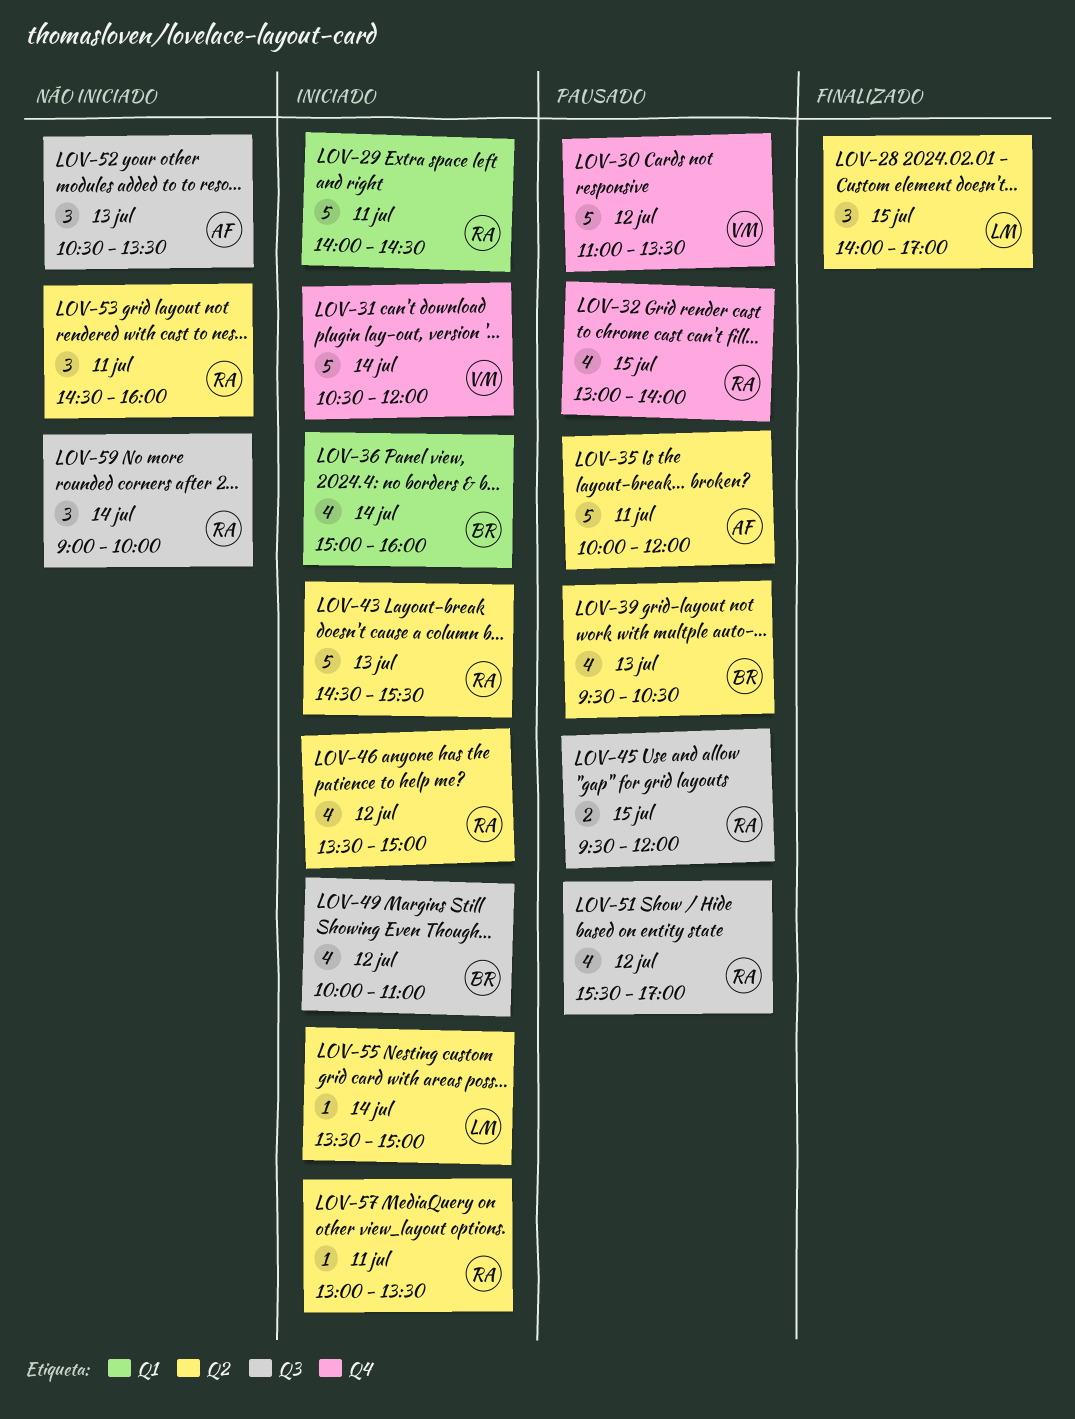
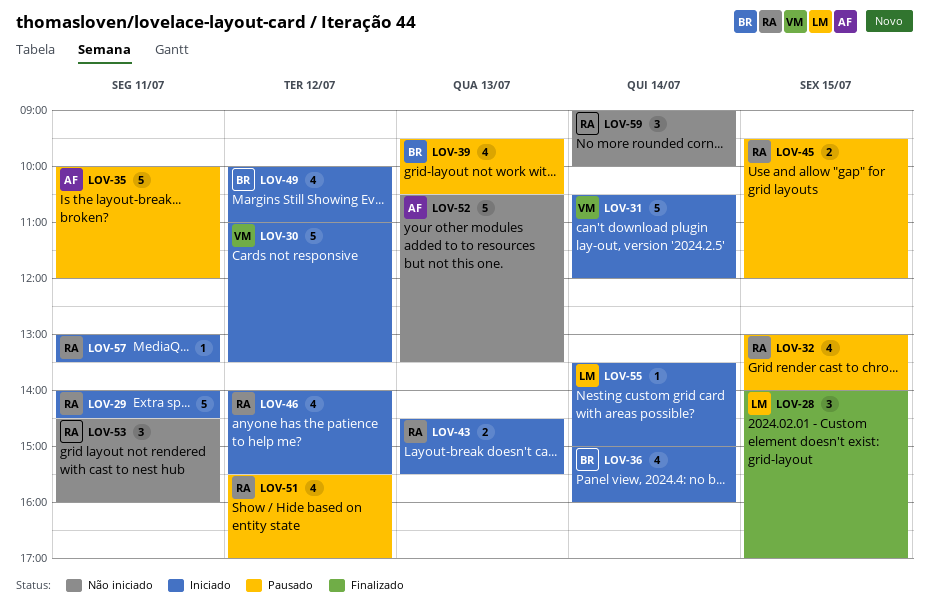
LOV-30, status: Pausado -> Iniciado
LOV-43, estimate: 5 -> 2
LOV-46, begins: 13:30 -> 14:00
LOV-46, ends: 15:00 -> 15:30
LOV-52, estimate: 3 -> 5

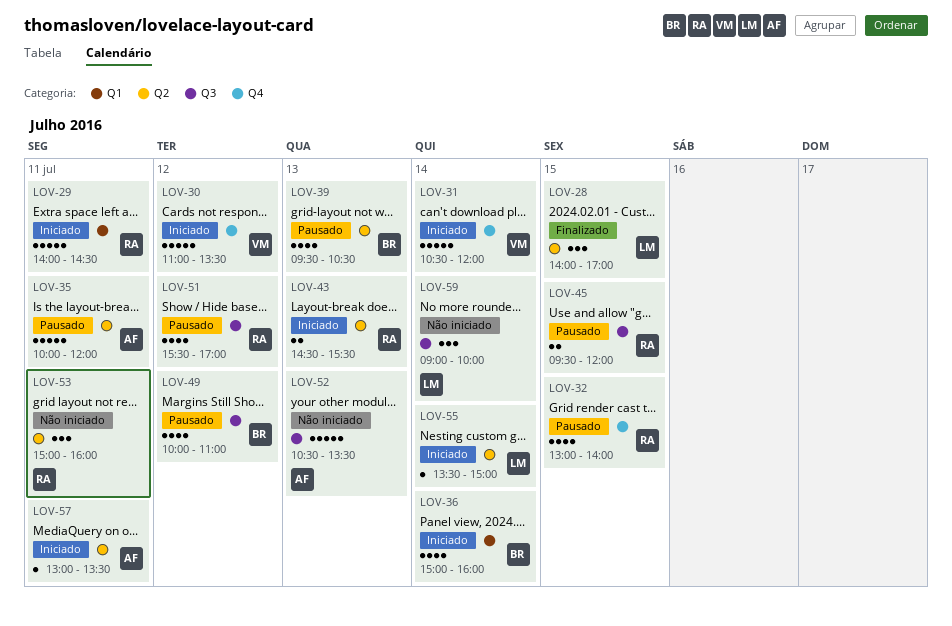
LOV-46: present -> none
LOV-49, status: Iniciado -> Pausado
LOV-53, begins: 14:30 -> 15:00
LOV-57, owner: RA -> AF
LOV-59, owner: RA -> LM

